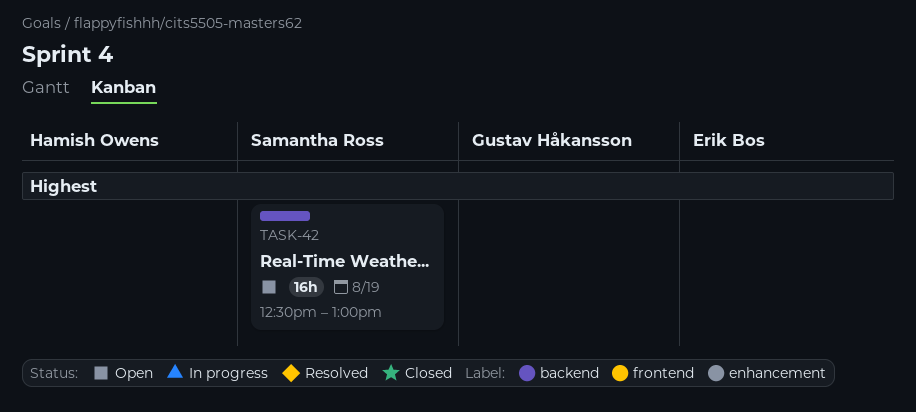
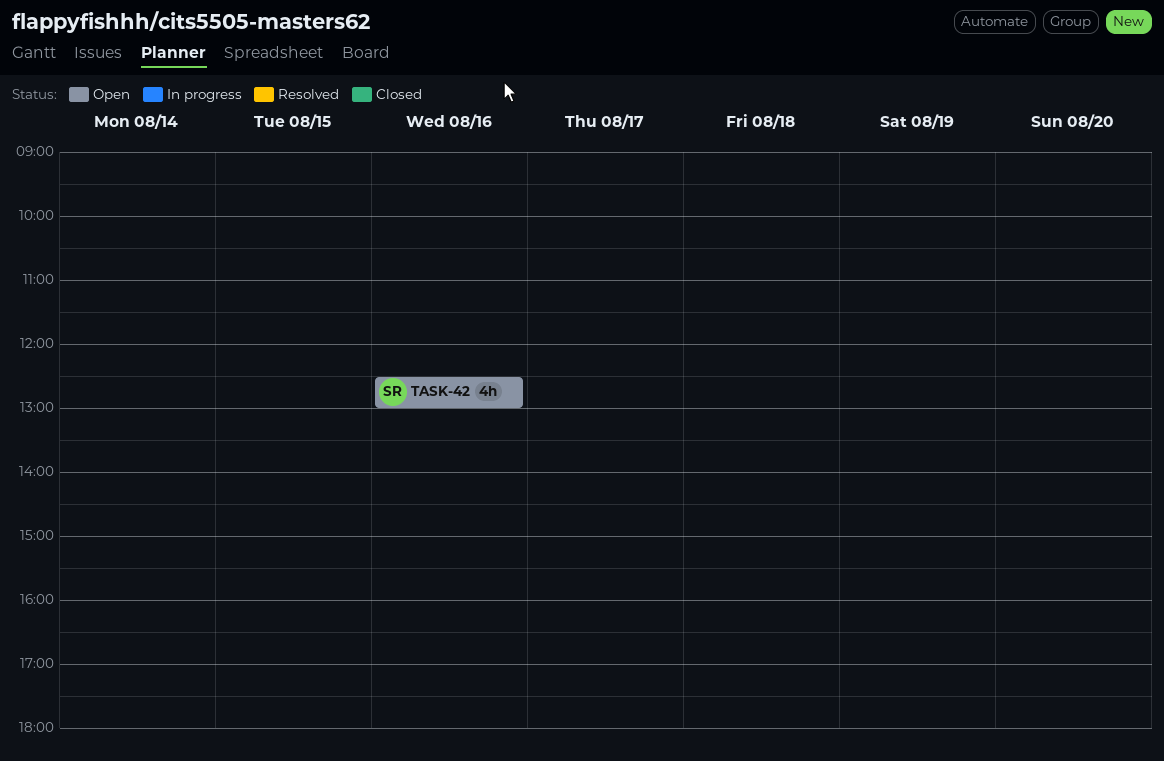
TASK-42, estimate: 16h -> 4h
TASK-42, day: Aug 19 -> Aug 16

